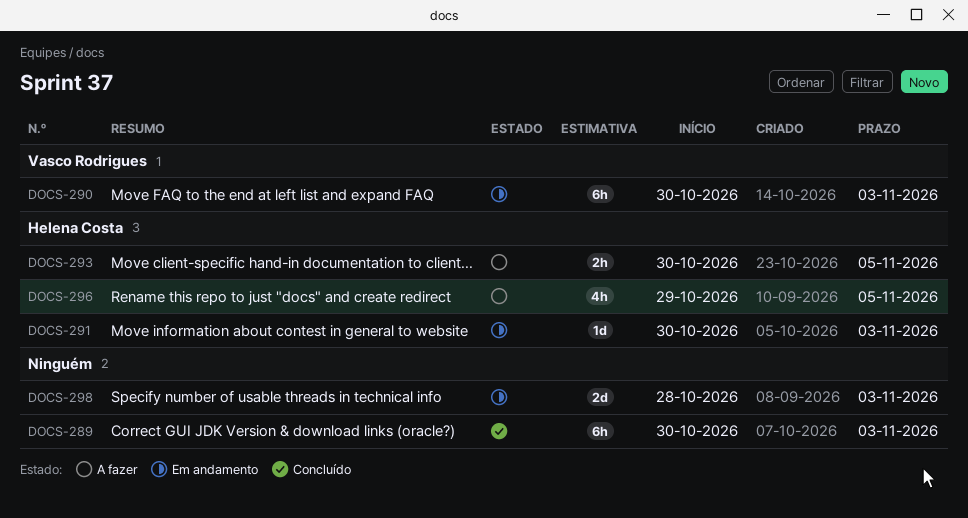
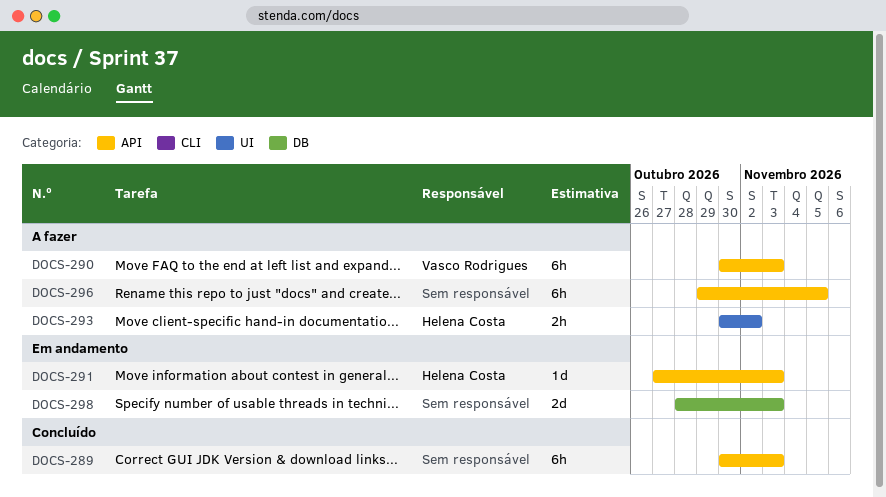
DOCS-290, status: Em andamento -> A fazer
DOCS-291, start: Oct 30 -> Oct 27
DOCS-293, due: Nov 5 -> Nov 2
DOCS-296, owner: Helena Costa -> none
DOCS-296, estimate: 4h -> 6h

